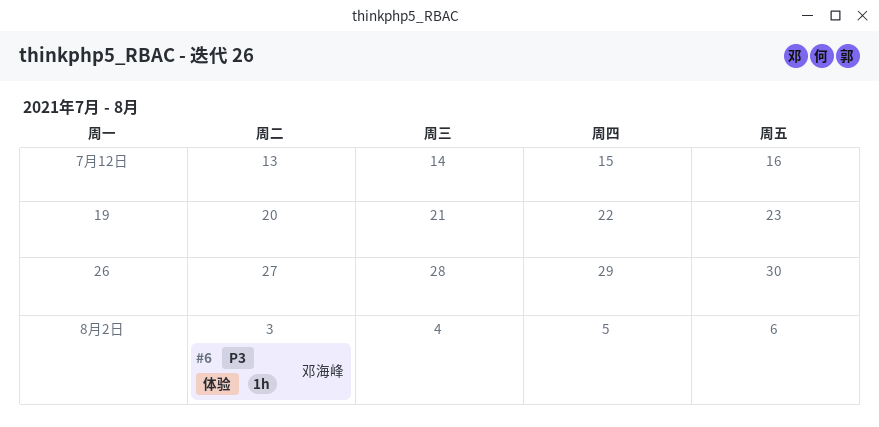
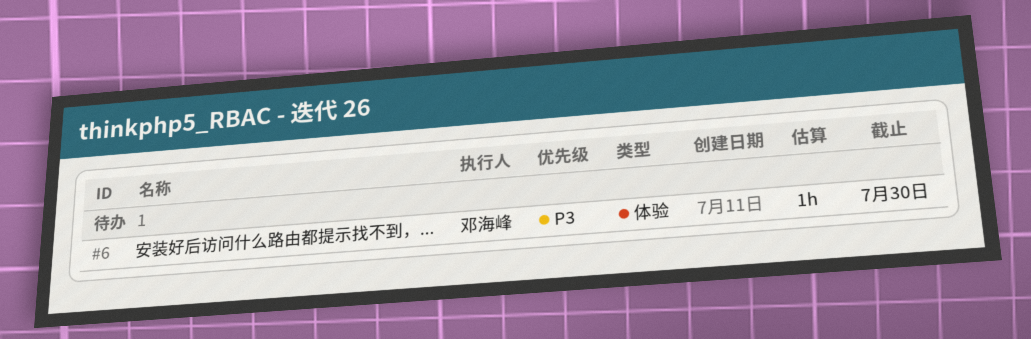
#6, due: Aug 3 -> Jul 30

